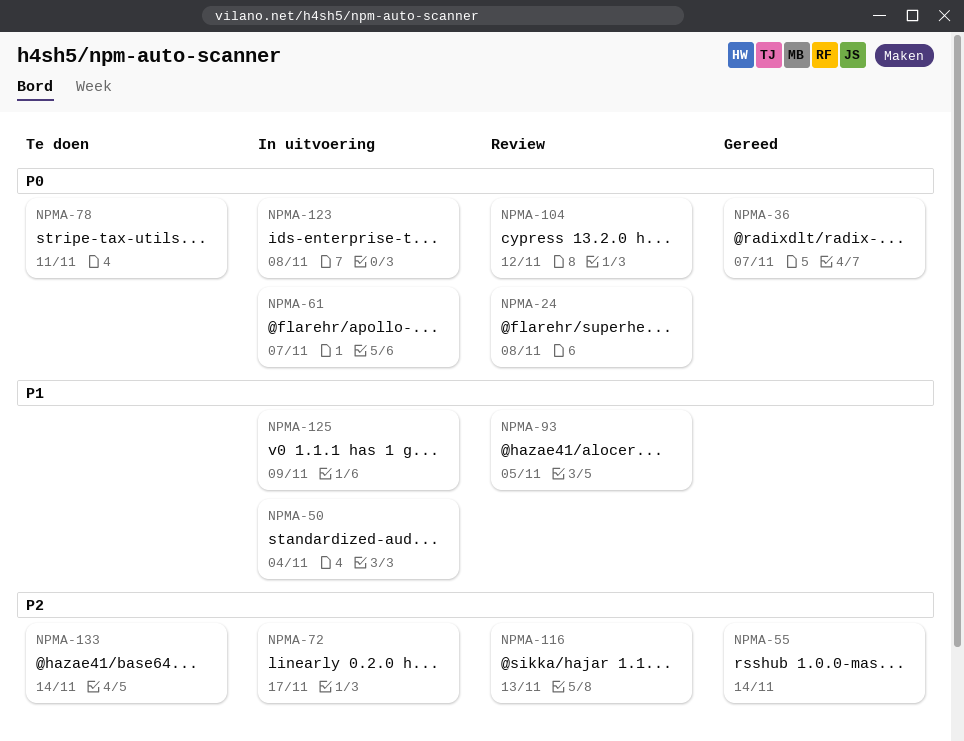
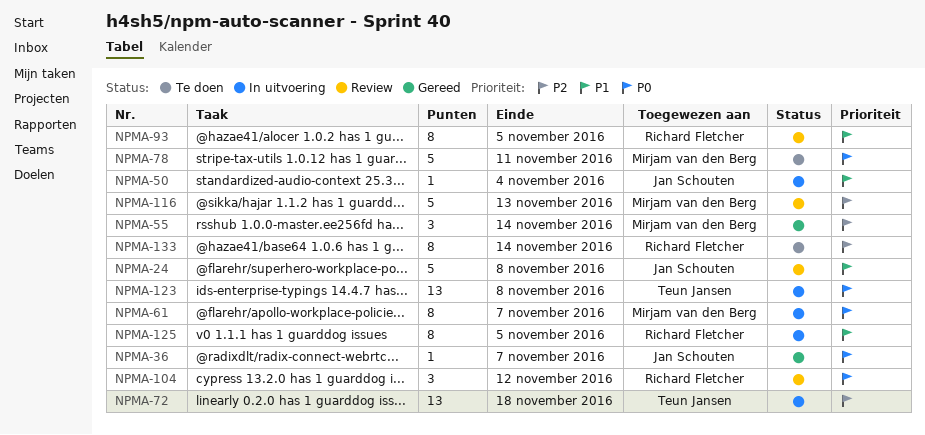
NPMA-24, priority: P0 -> P1
NPMA-72, due: Nov 17 -> Nov 18
NPMA-125, due: Nov 9 -> Nov 5

